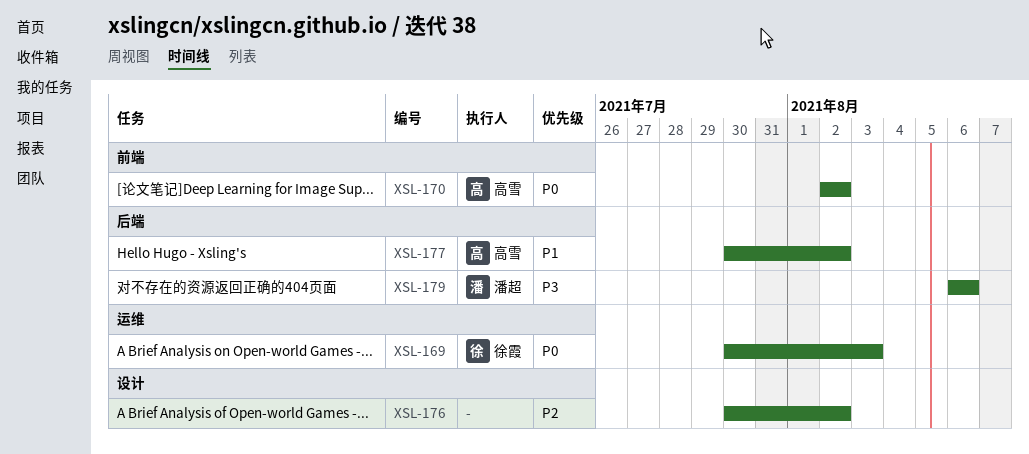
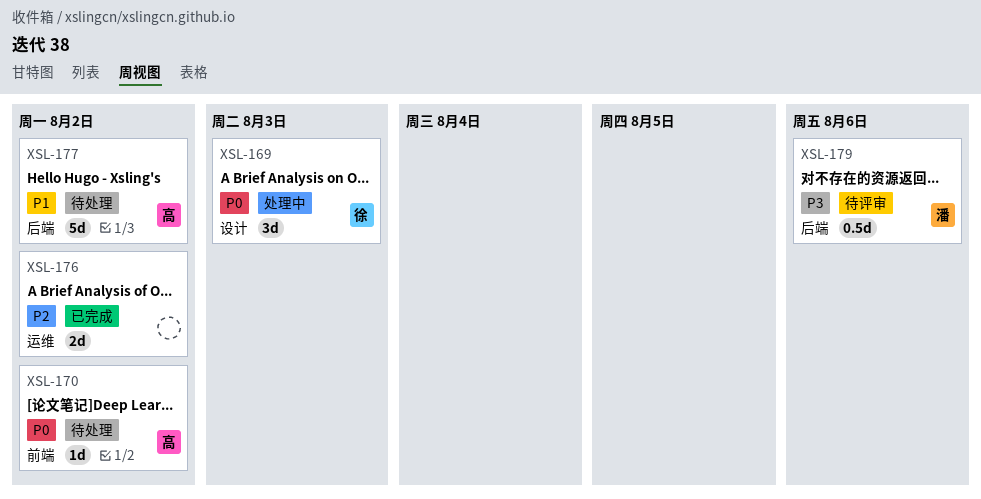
XSL-169, label: 运维 -> 设计
XSL-176, label: 设计 -> 运维

